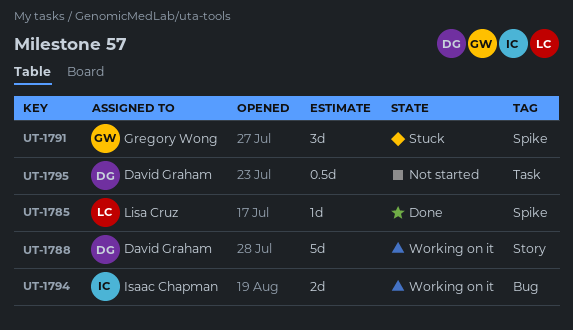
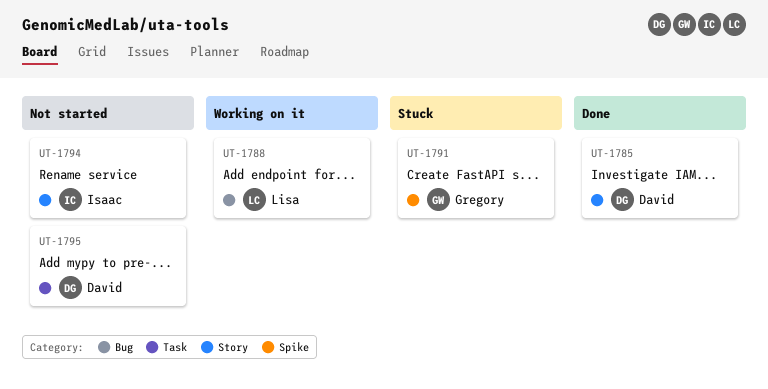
UT-1785, owner: Lisa Cruz -> David Graham
UT-1785, label: Spike -> Story
UT-1788, owner: David Graham -> Lisa Cruz
UT-1788, label: Story -> Bug
UT-1794, status: Working on it -> Not started
UT-1794, label: Bug -> Story

